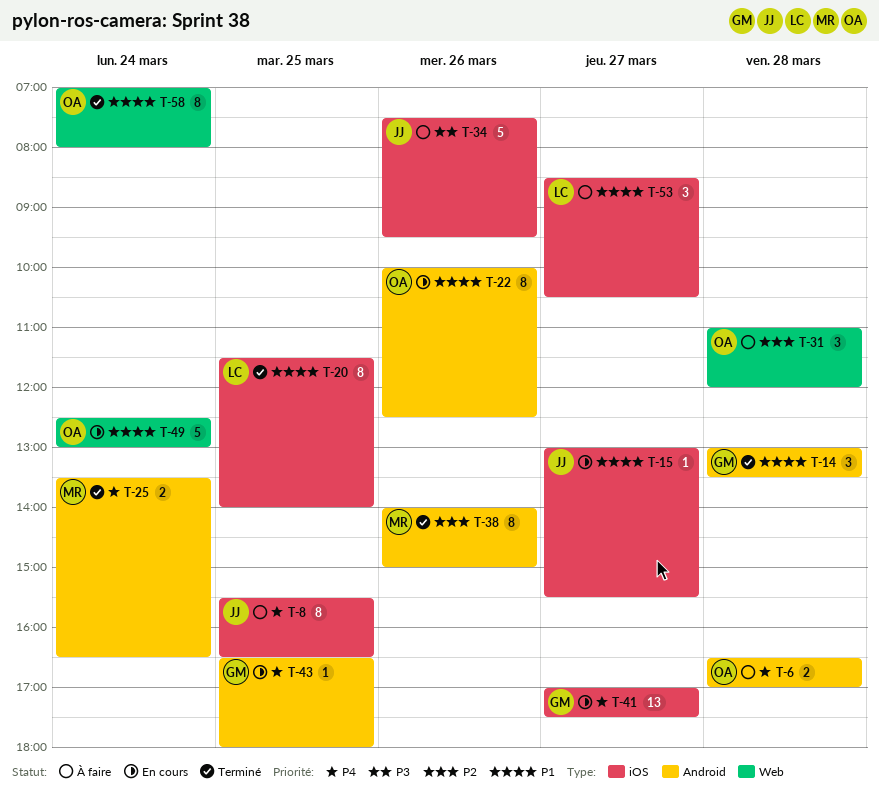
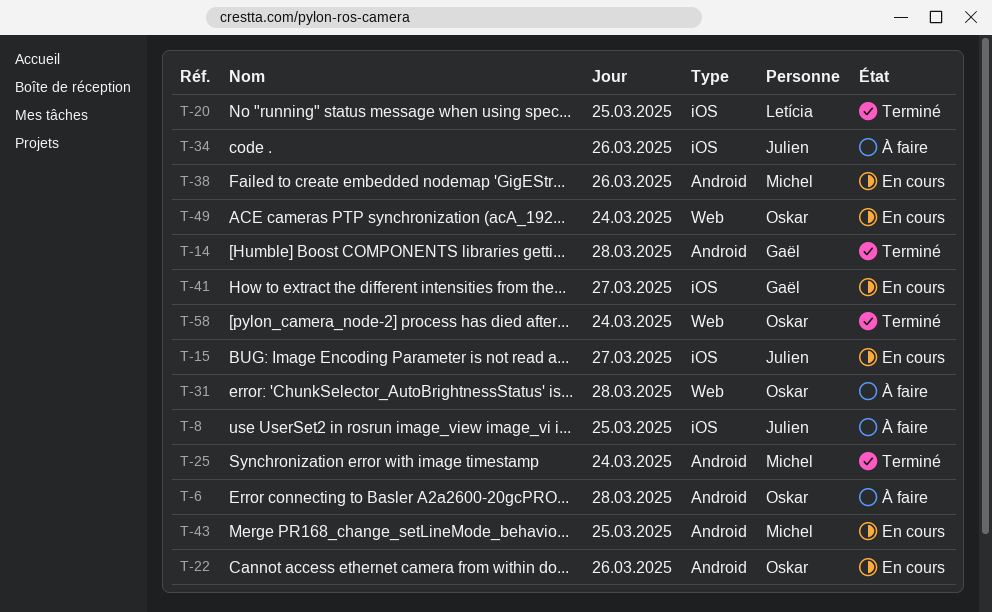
T-38, status: Terminé -> En cours
T-43, owner: Gaël -> Michel
T-53: present -> none

